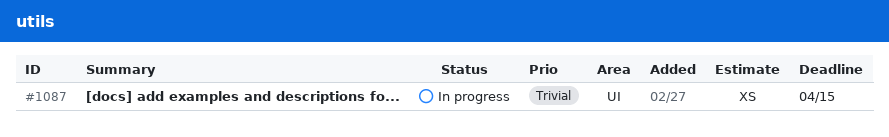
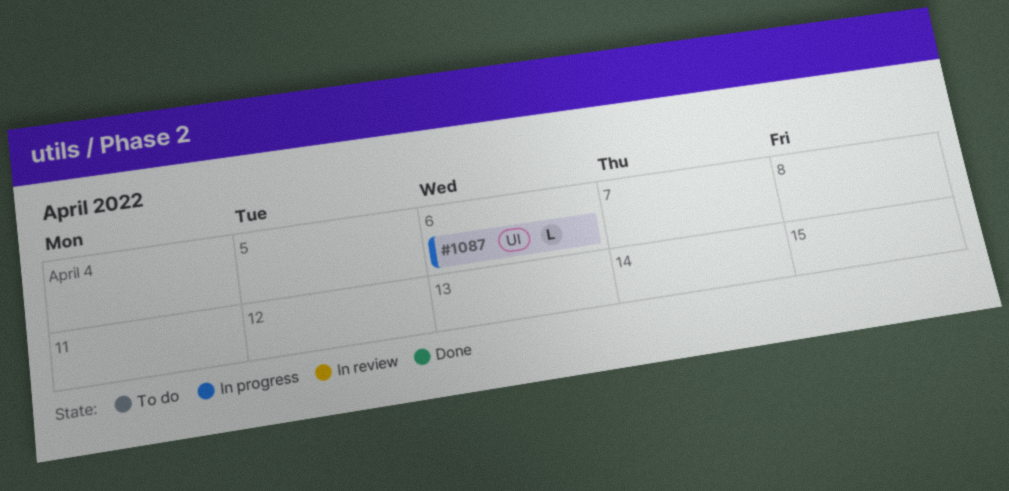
#1087, estimate: XS -> L
#1087, due: Apr 15 -> Apr 6

